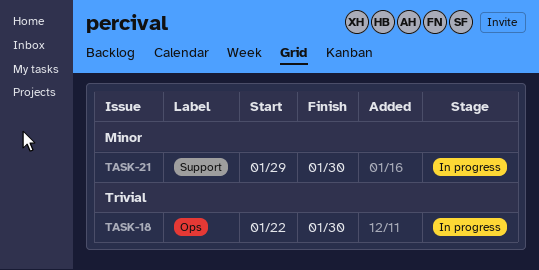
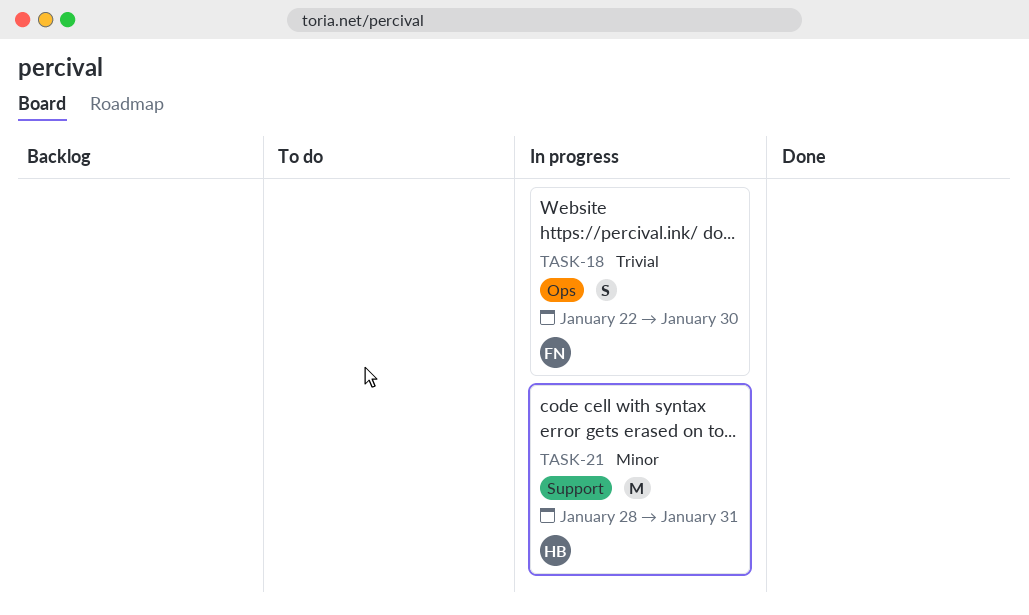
TASK-21, start: Jan 29 -> Jan 28
TASK-21, due: Jan 30 -> Jan 31

